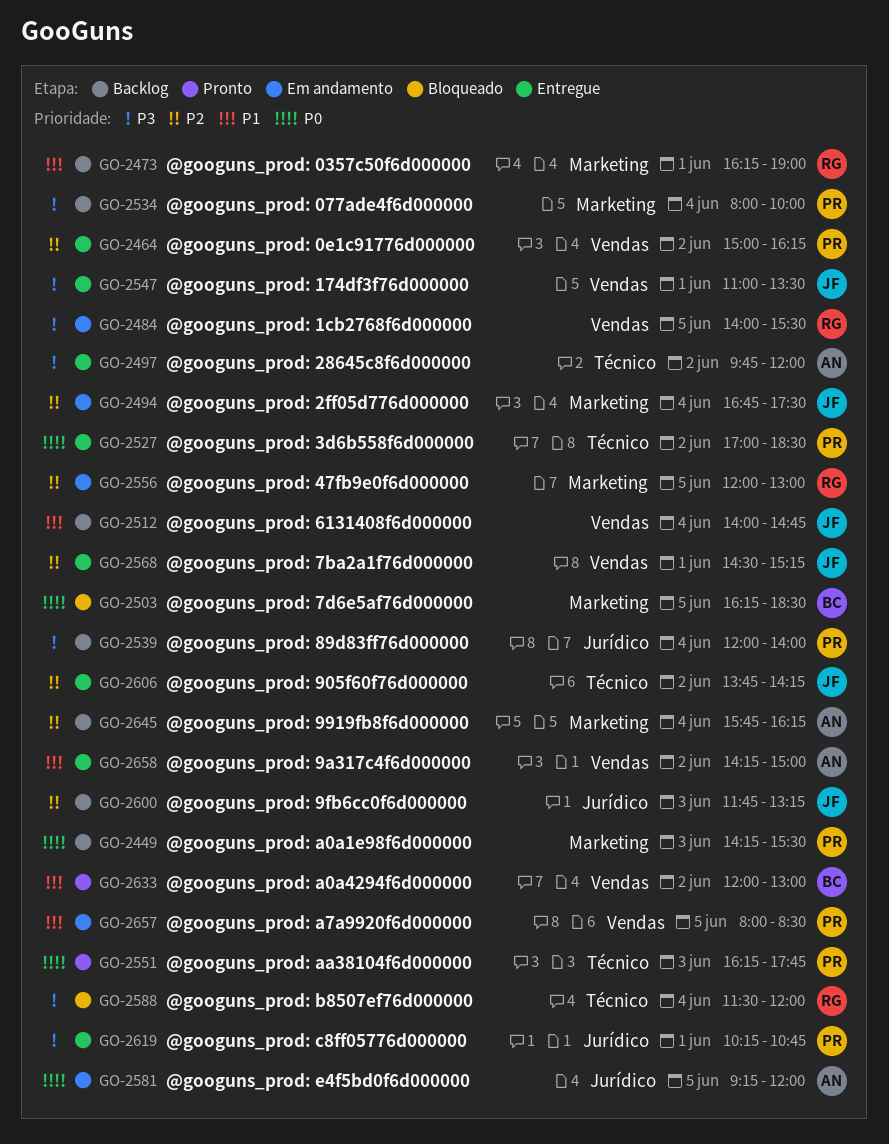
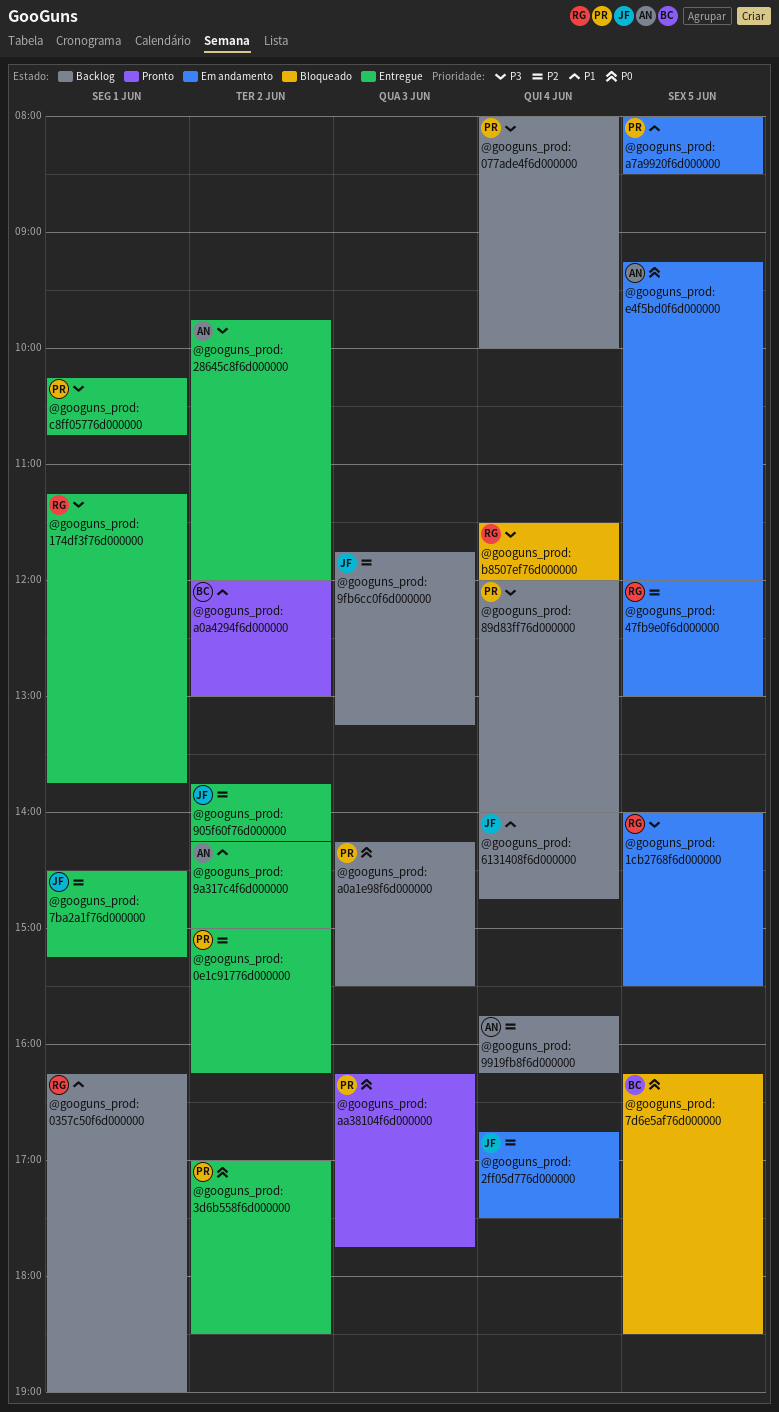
@googuns_prod: 174df3f76d000000, owner: JF -> RG
@googuns_prod: 174df3f76d000000, begins: 11:00 -> 11:15
@googuns_prod: 174df3f76d000000, ends: 13:30 -> 13:45

